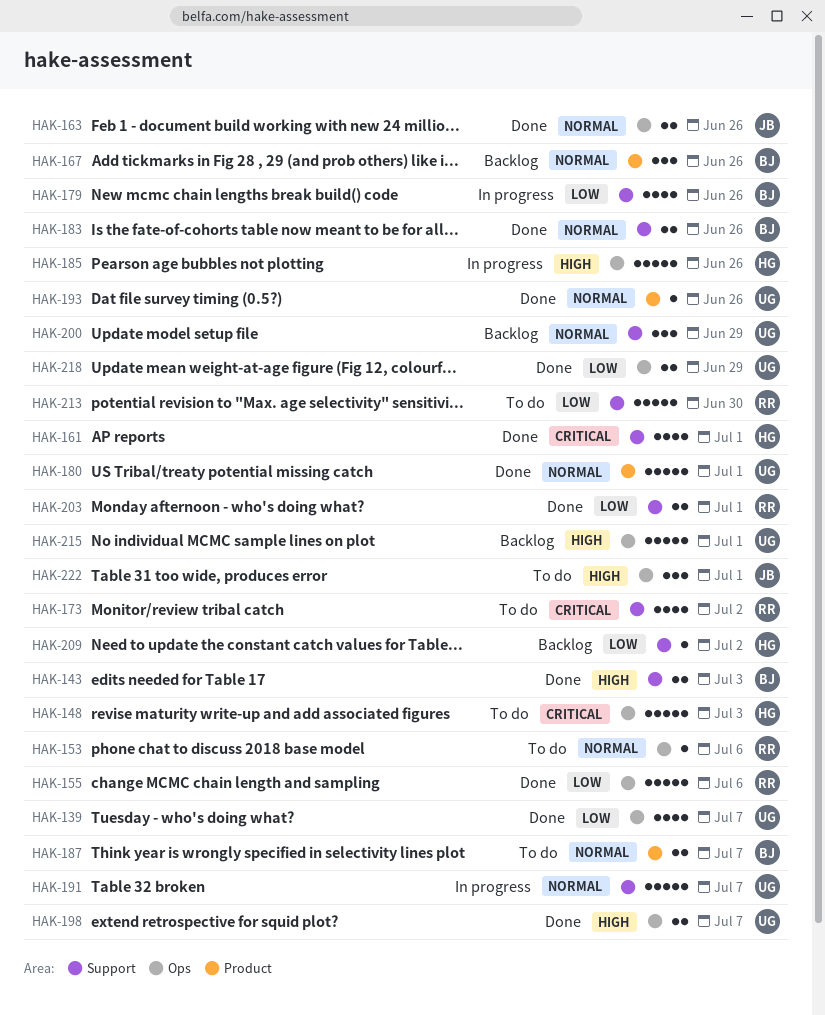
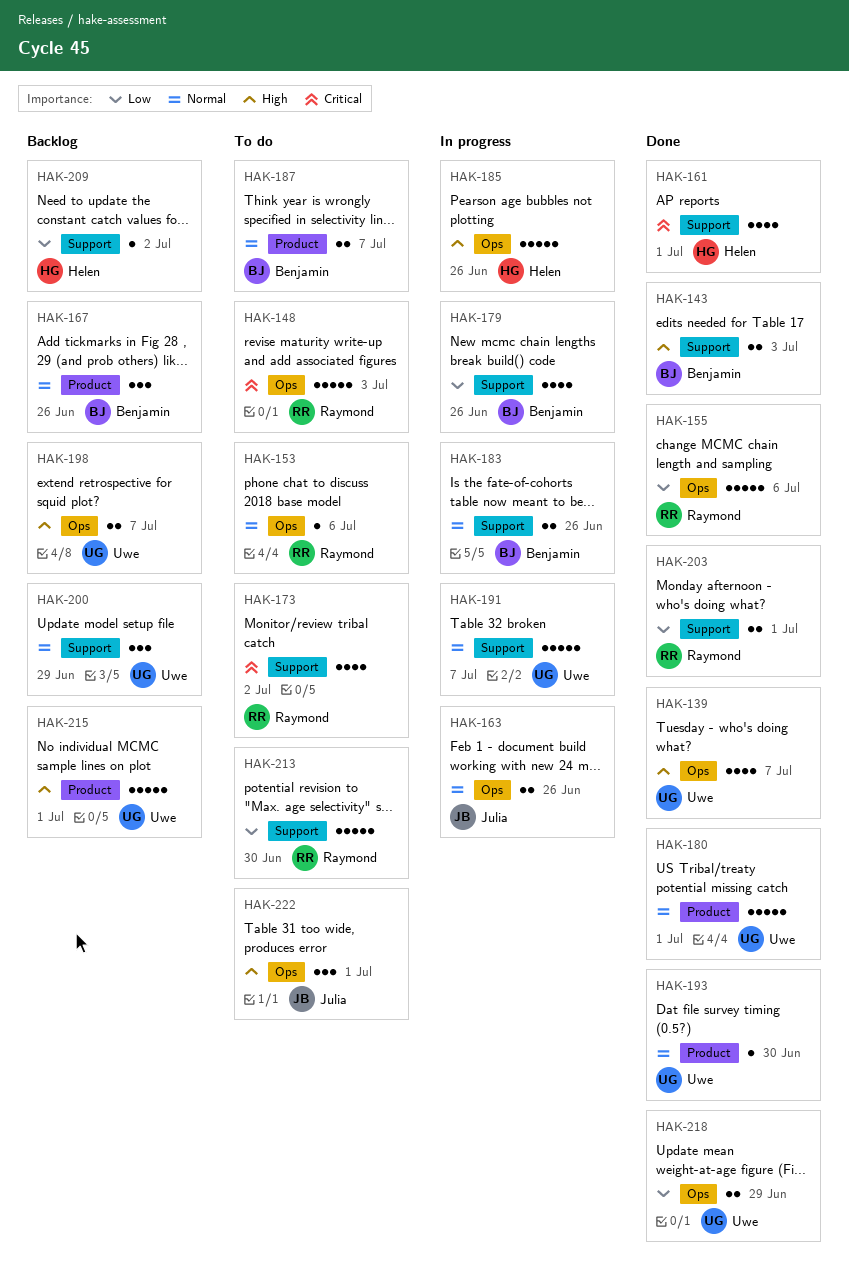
HAK-139, priority: Low -> High
HAK-148, owner: Helen -> Raymond
HAK-163, status: Done -> In progress
HAK-183, status: Done -> In progress
HAK-193, due: Jun 26 -> Jun 30
HAK-198, status: Done -> Backlog
HAK-215, label: Ops -> Product

